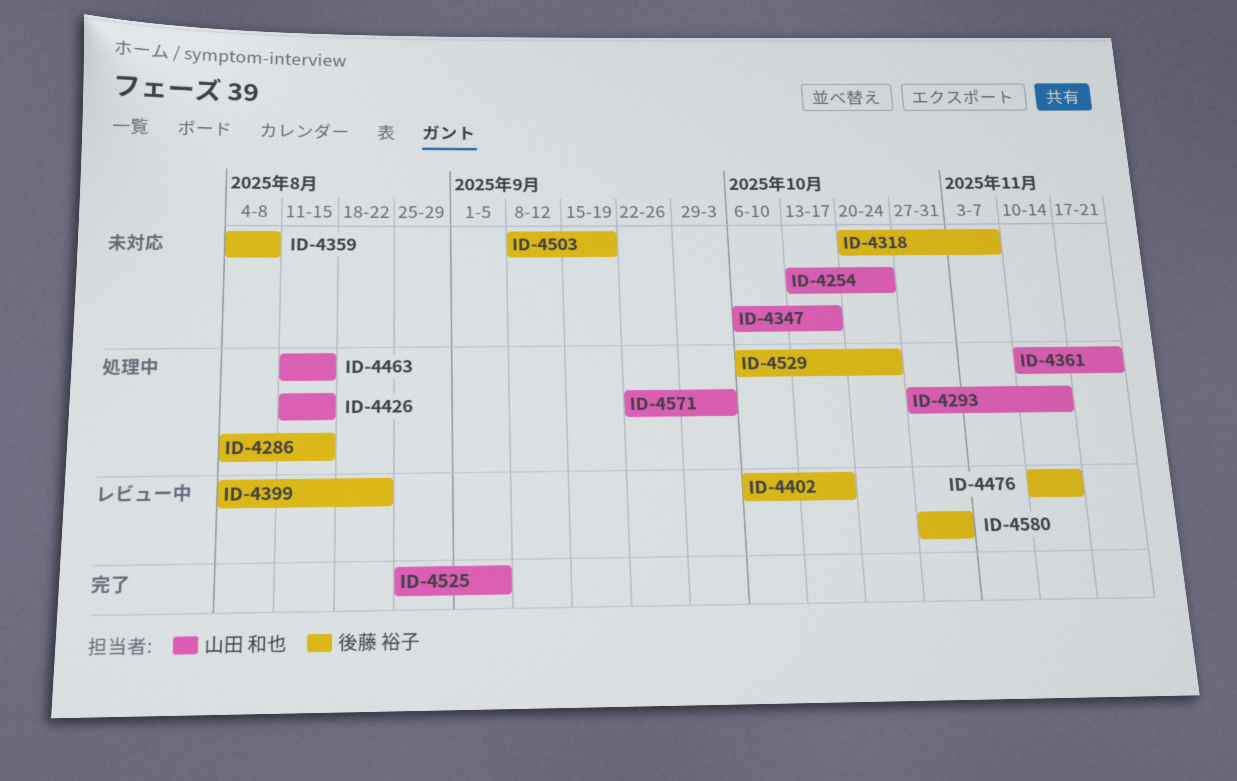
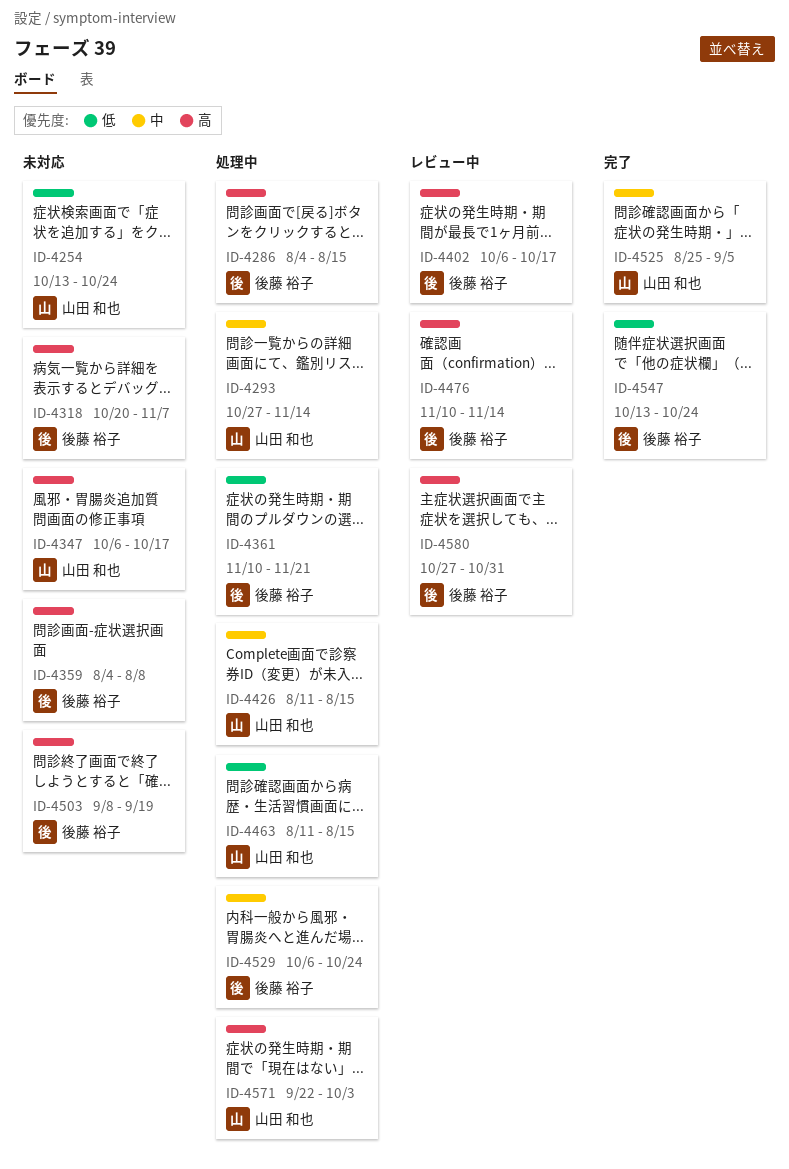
ID-4361, owner: 山田 和也 -> 後藤 裕子
ID-4399: present -> none
ID-4547: none -> present

